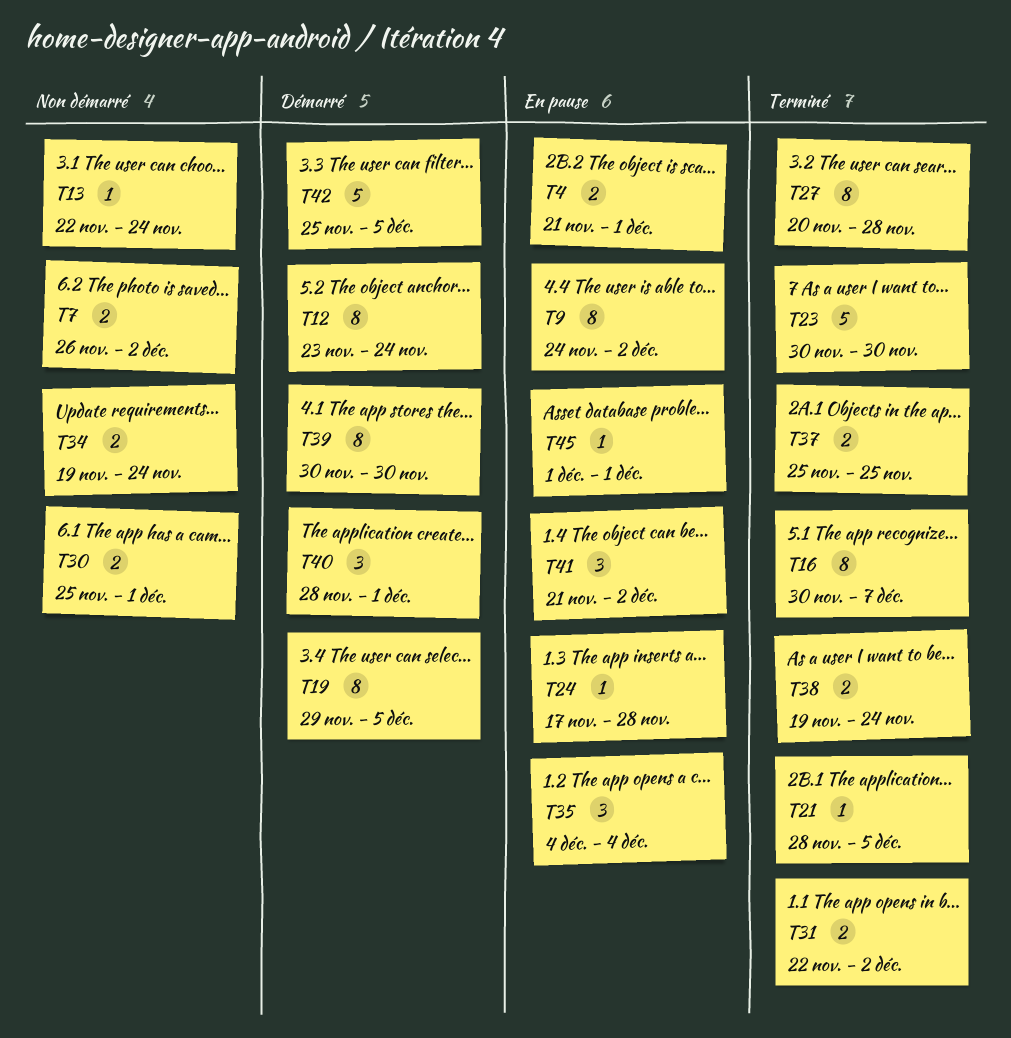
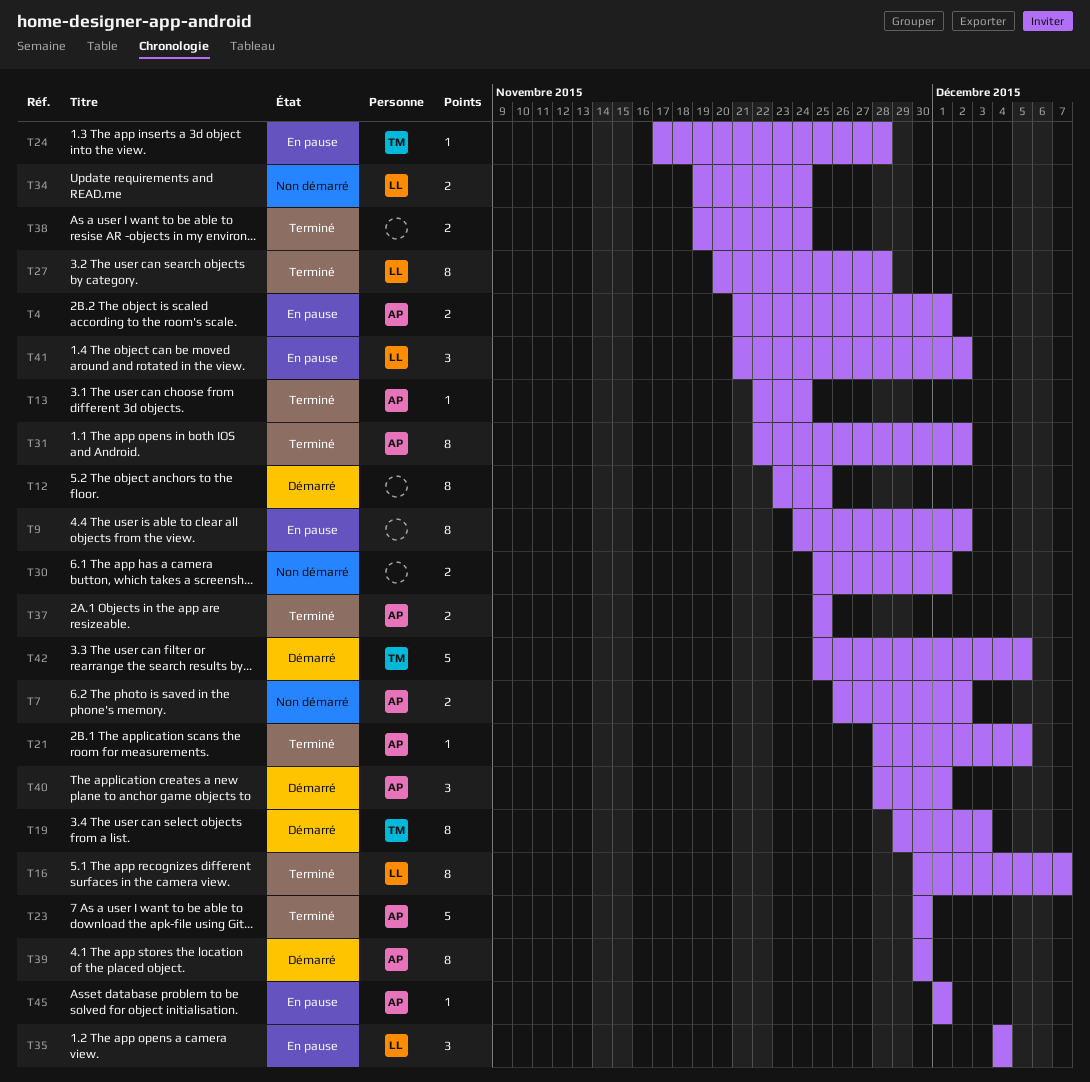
T12, due: Nov 24 -> Nov 25
T13, status: Non démarré -> Terminé
T19, due: Dec 5 -> Dec 3
T31, estimate: 2 -> 8

